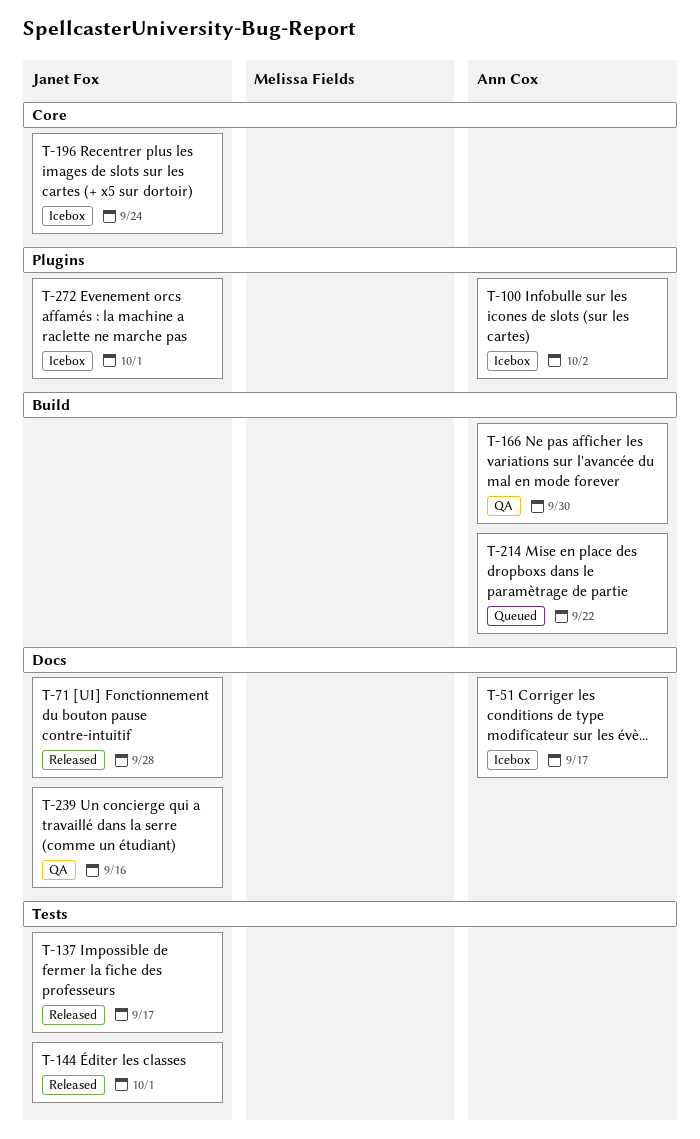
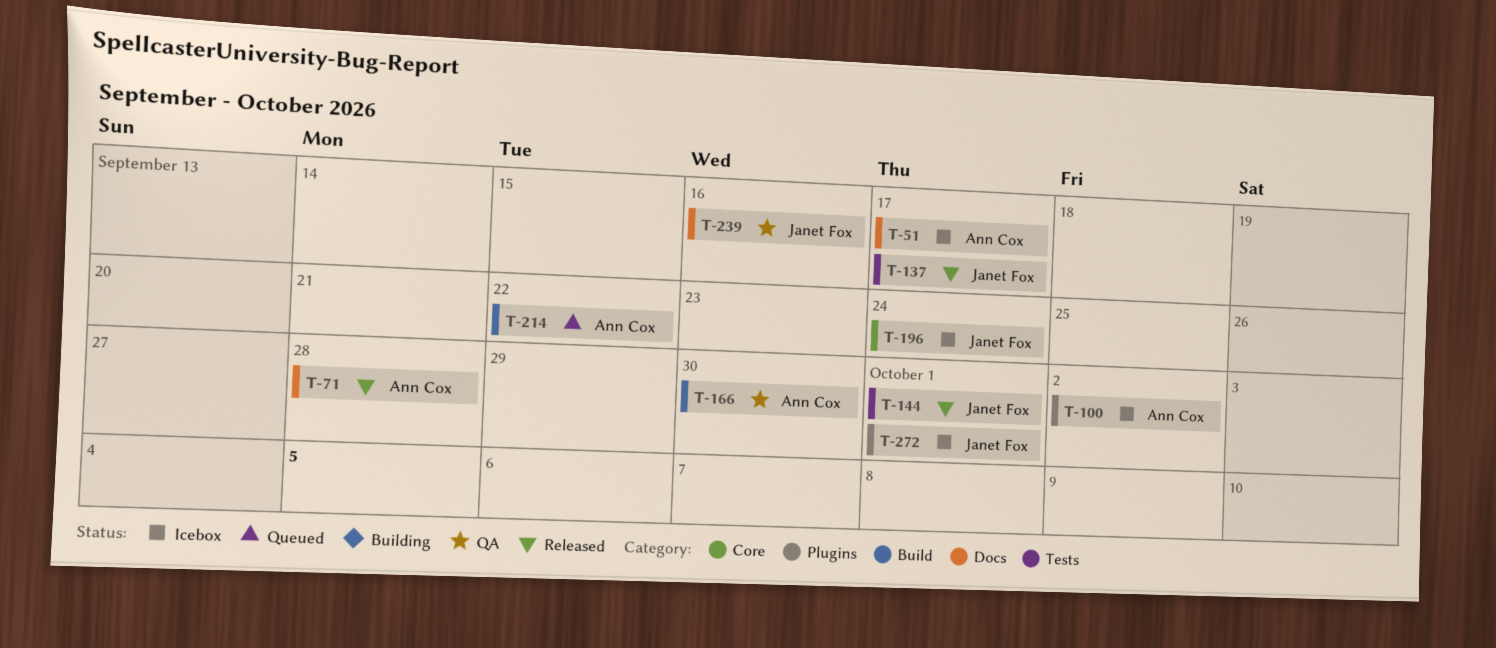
T-71, owner: Janet Fox -> Ann Cox

